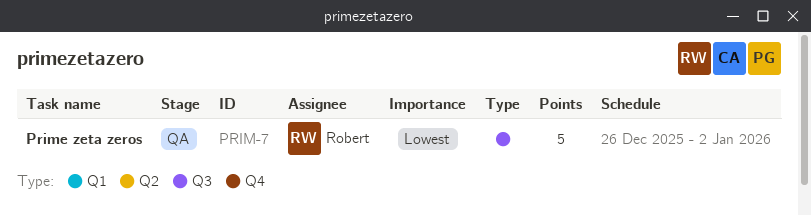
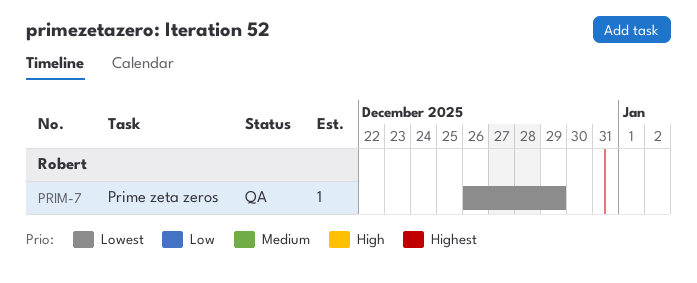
PRIM-7, estimate: 5 -> 1
PRIM-7, due: Jan 2 -> Dec 29

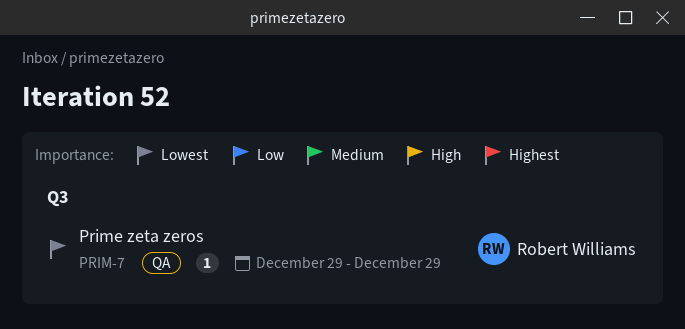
PRIM-7, start: Dec 26 -> Dec 29

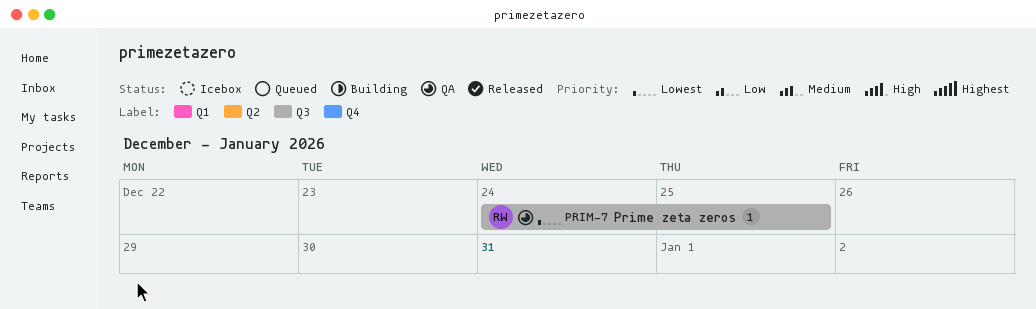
PRIM-7, start: Dec 29 -> Dec 24
PRIM-7, due: Dec 29 -> Dec 25

